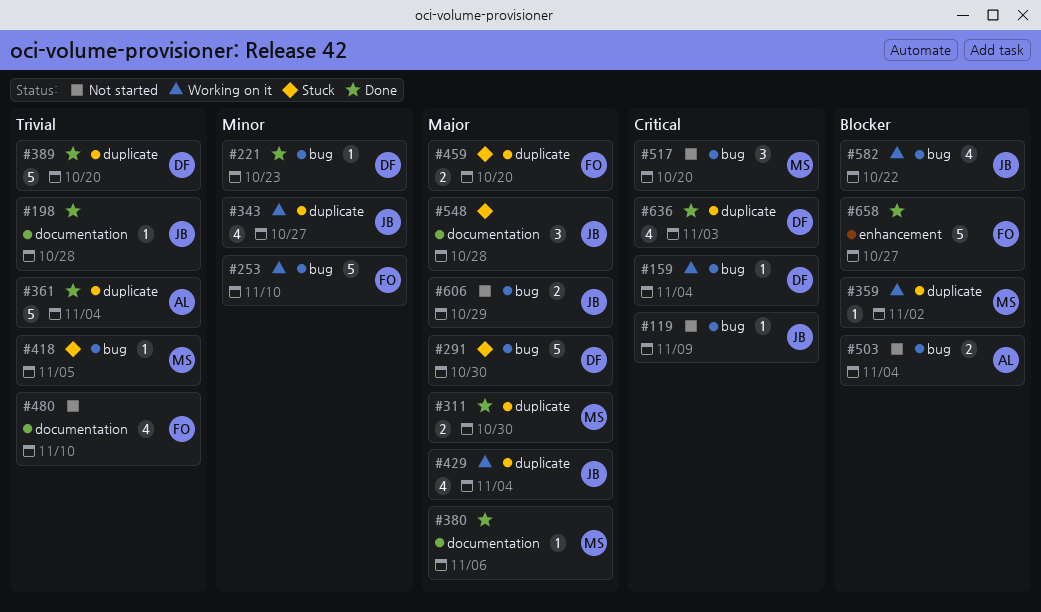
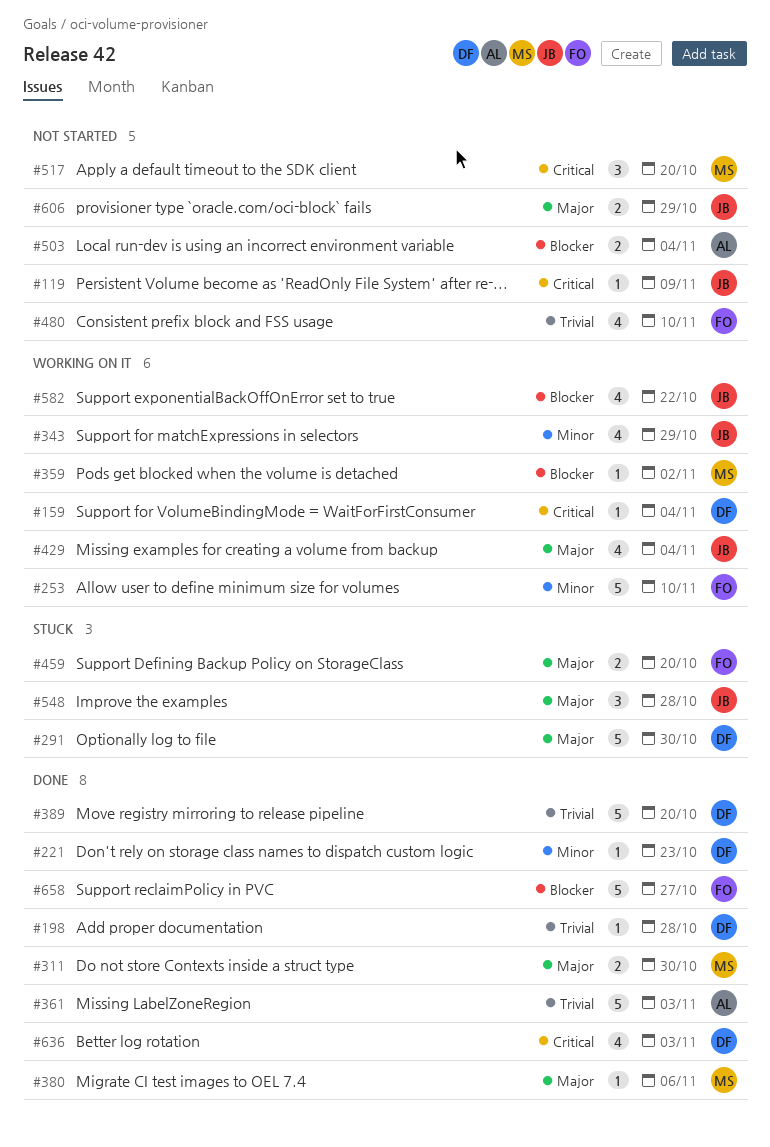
#198, owner: JB -> DF
#343, due: Oct 27 -> Oct 29
#361, due: Nov 4 -> Nov 3
#418: present -> none

